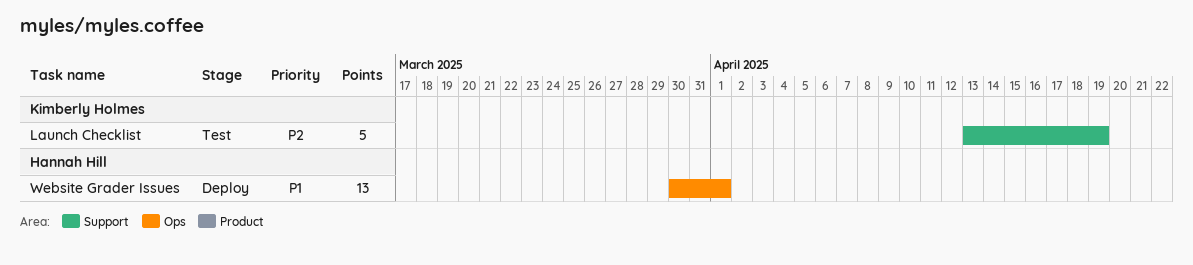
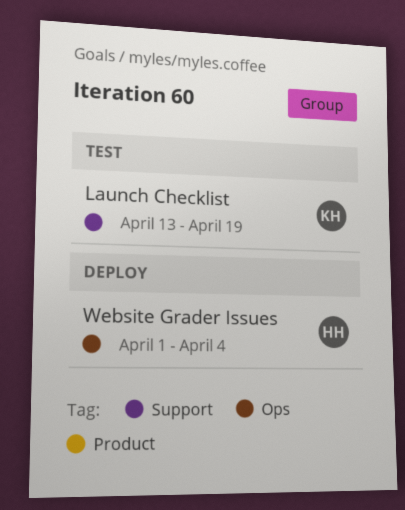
Website Grader Issues, start: Mar 30 -> Apr 1
Website Grader Issues, due: Apr 1 -> Apr 4

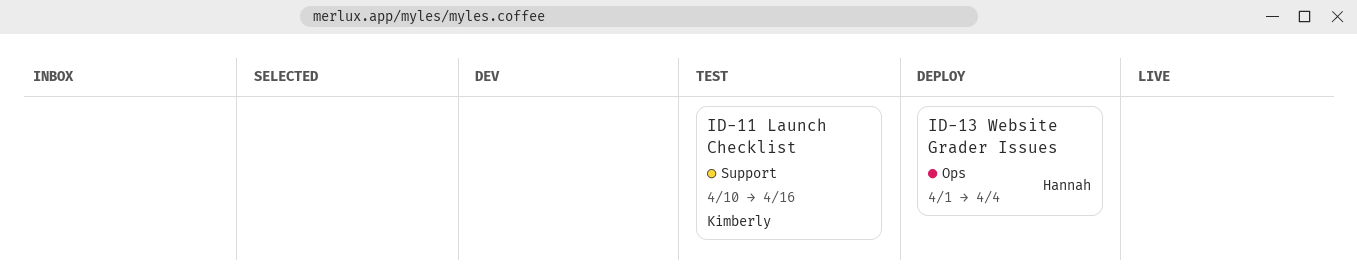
Launch Checklist, start: Apr 13 -> Apr 10
Launch Checklist, due: Apr 19 -> Apr 16

